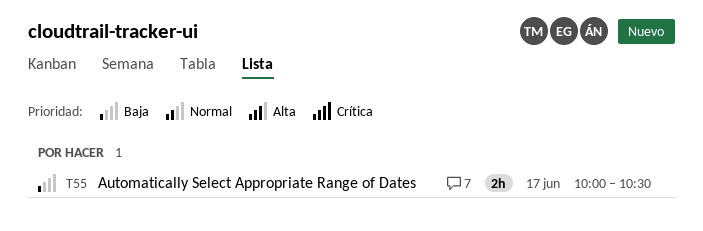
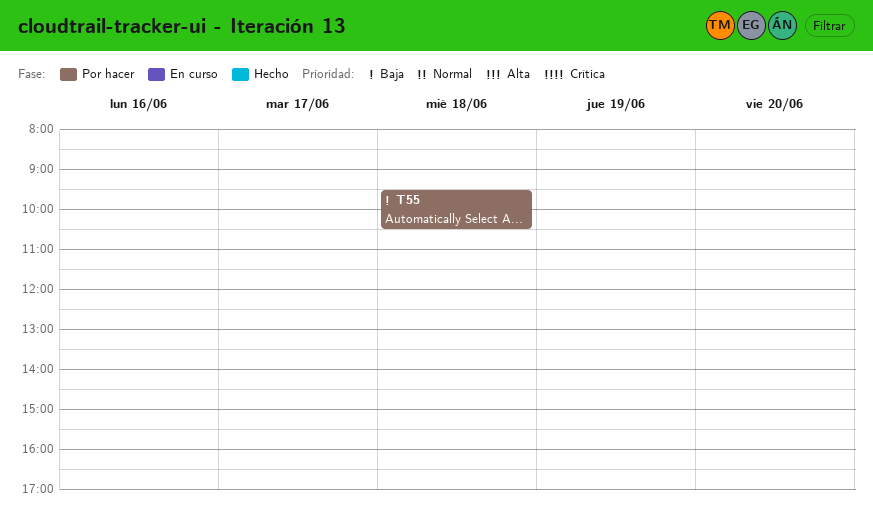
T55, day: Jun 17 -> Jun 18
T55, begins: 10:00 -> 09:30

